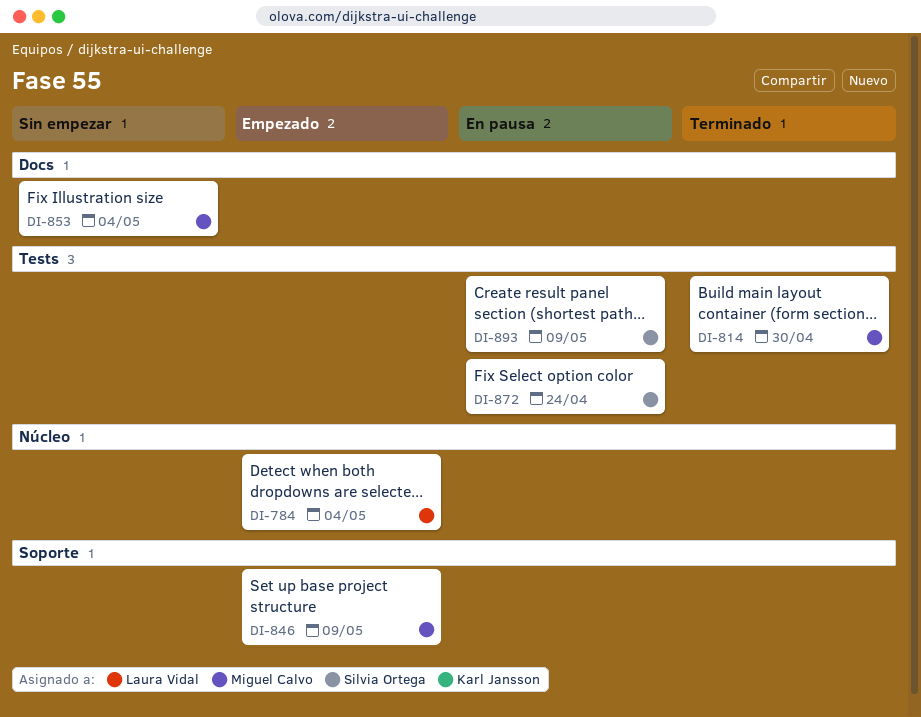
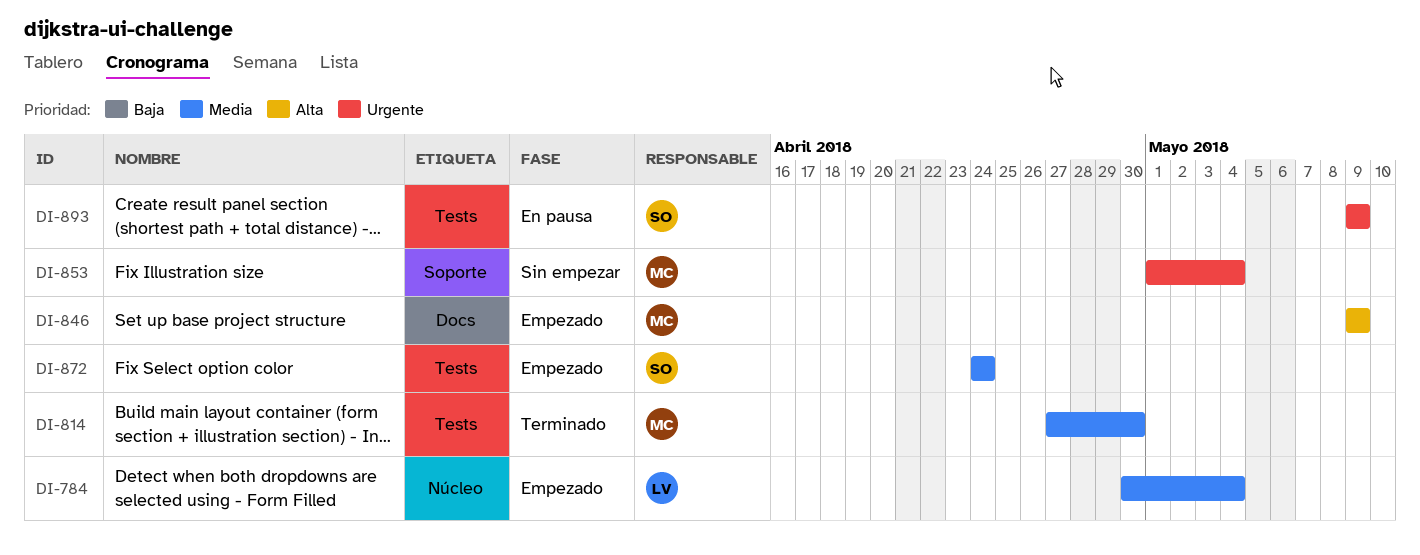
DI-846, label: Soporte -> Docs
DI-853, label: Docs -> Soporte
DI-872, status: En pausa -> Empezado

